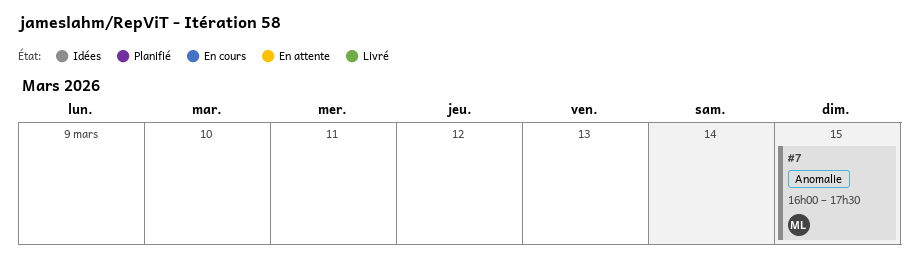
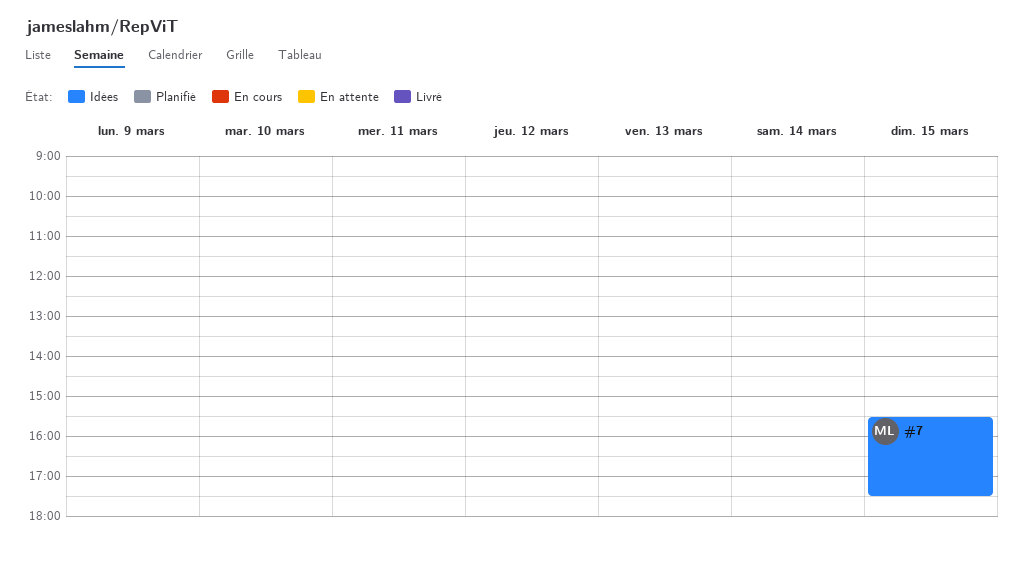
#7, begins: 16:00 -> 15:30

